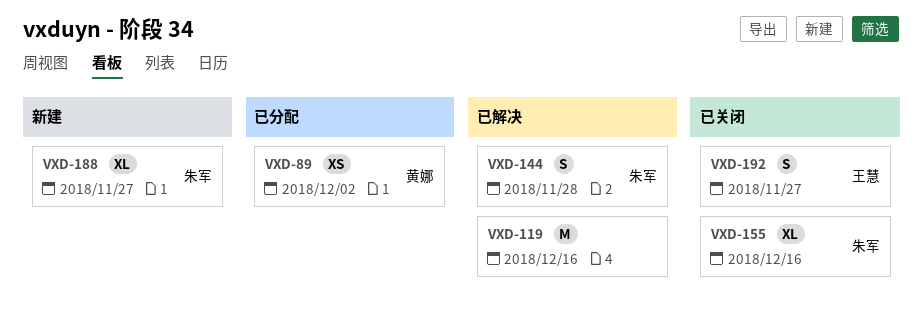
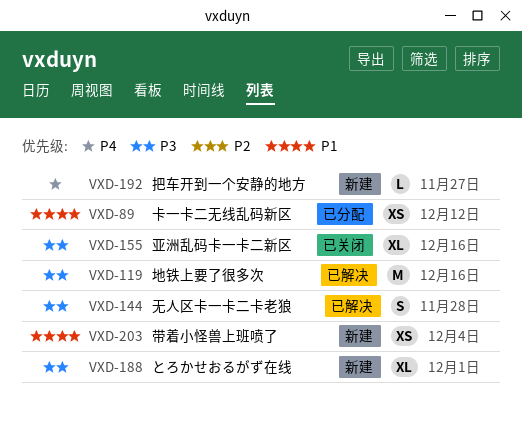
VXD-89, due: Dec 2 -> Dec 12
VXD-188, due: Nov 27 -> Dec 1
VXD-192, status: 已关闭 -> 新建
VXD-192, estimate: S -> L
VXD-203: none -> present

